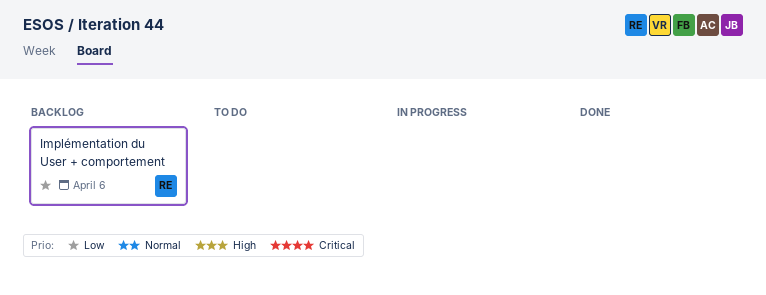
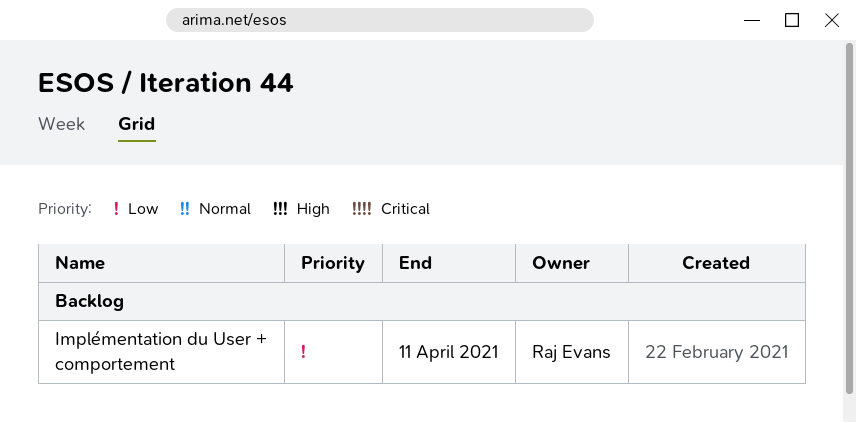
Implémentation du User + comportement, due: Apr 6 -> Apr 11

